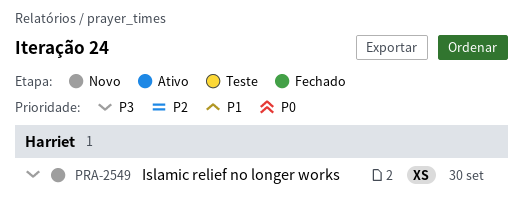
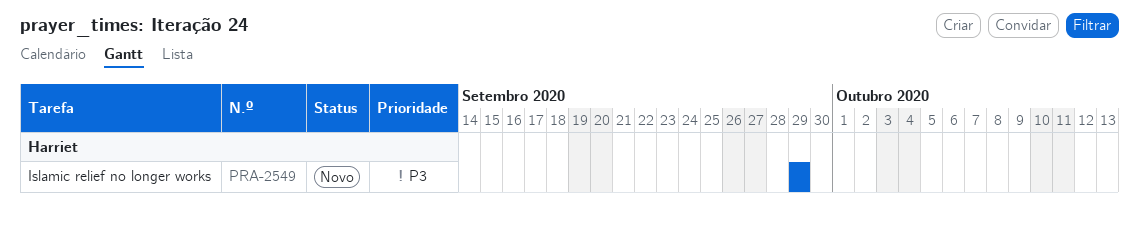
PRA-2549, due: Sep 30 -> Sep 29

